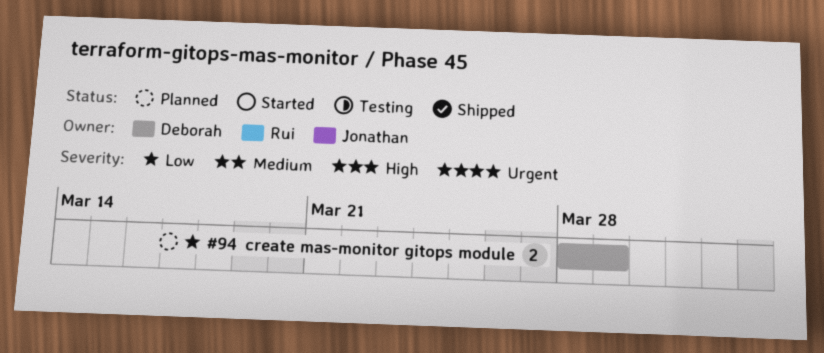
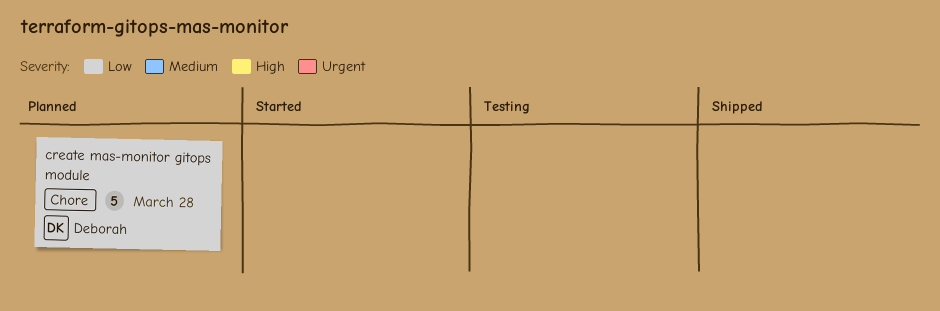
create mas-monitor gitops module, estimate: 2 -> 5
create mas-monitor gitops module, due: Mar 29 -> Mar 28

